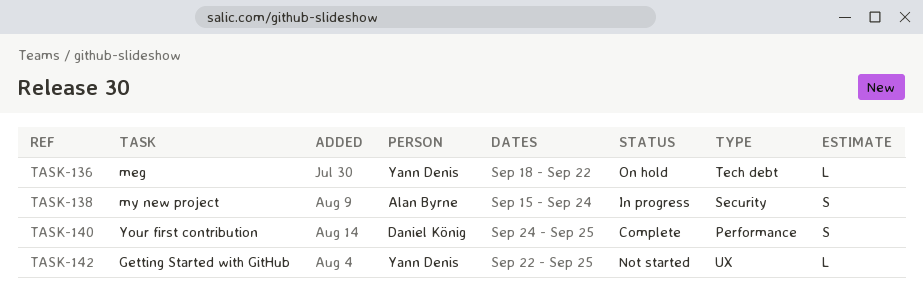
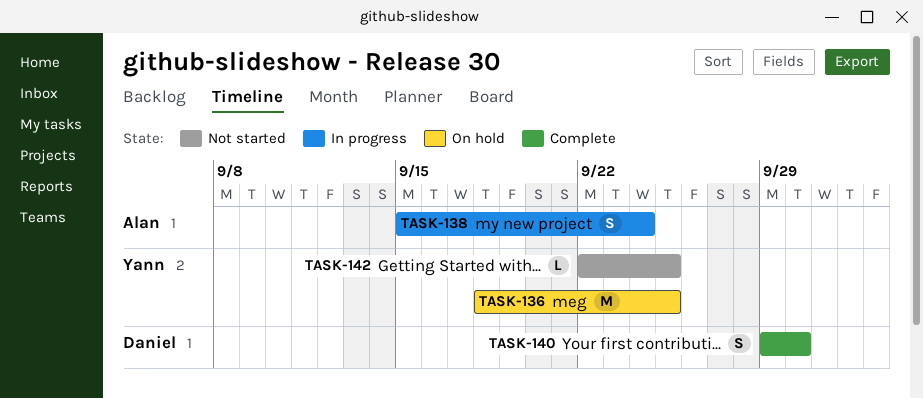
TASK-136, estimate: L -> M
TASK-136, due: Sep 22 -> Sep 25
TASK-140, start: Sep 24 -> Sep 29
TASK-140, due: Sep 25 -> Sep 30

